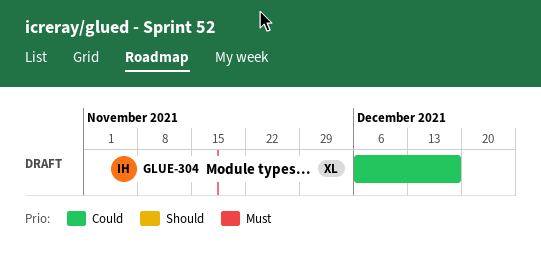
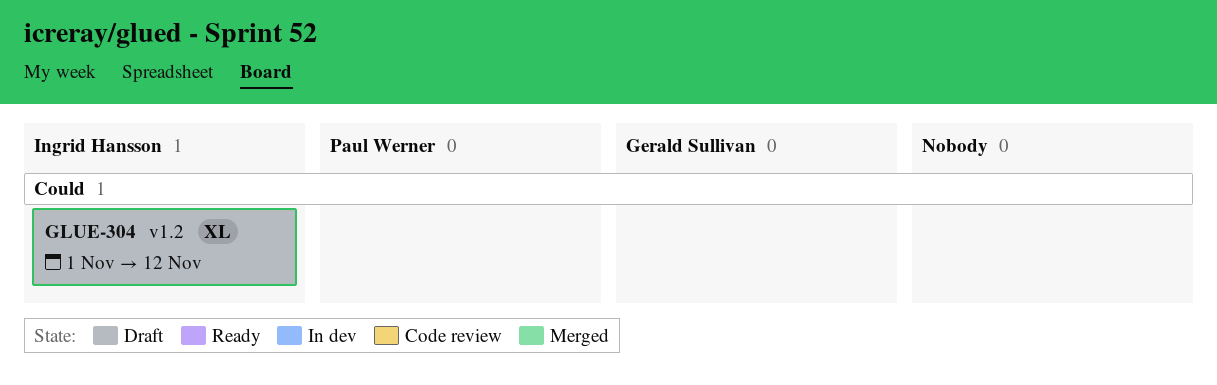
GLUE-304, start: Dec 6 -> Nov 1
GLUE-304, due: Dec 17 -> Nov 12

